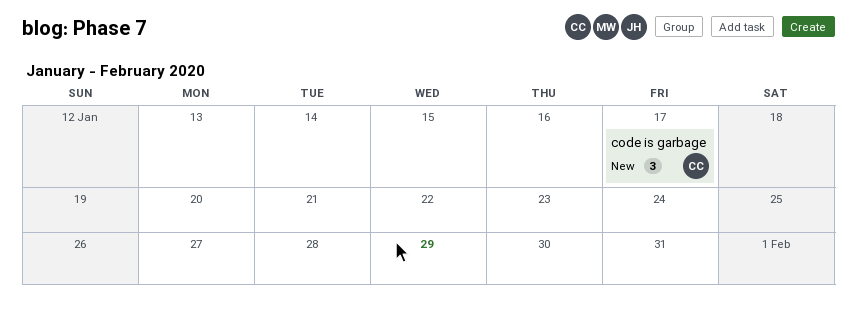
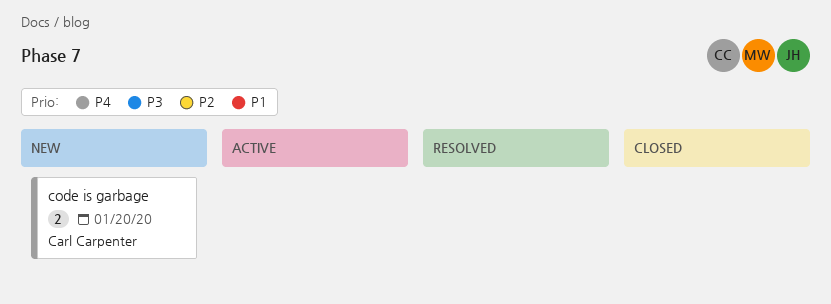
code is garbage, estimate: 3 -> 2
code is garbage, due: Jan 17 -> Jan 20

